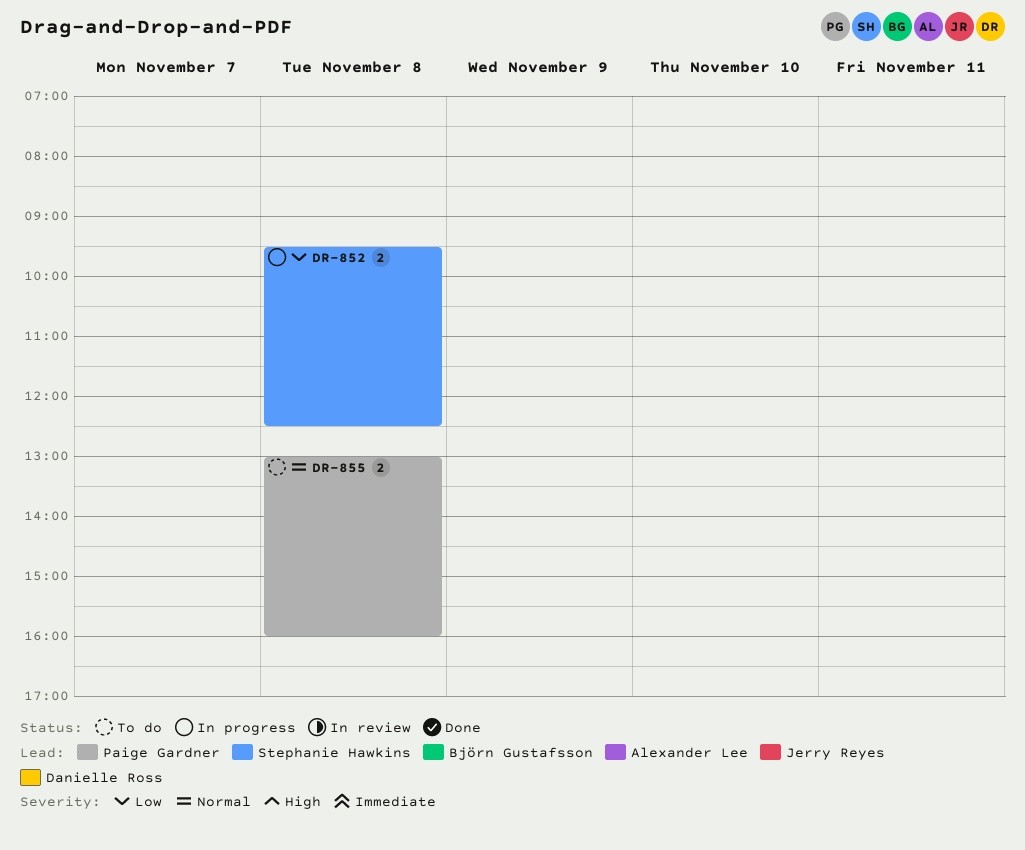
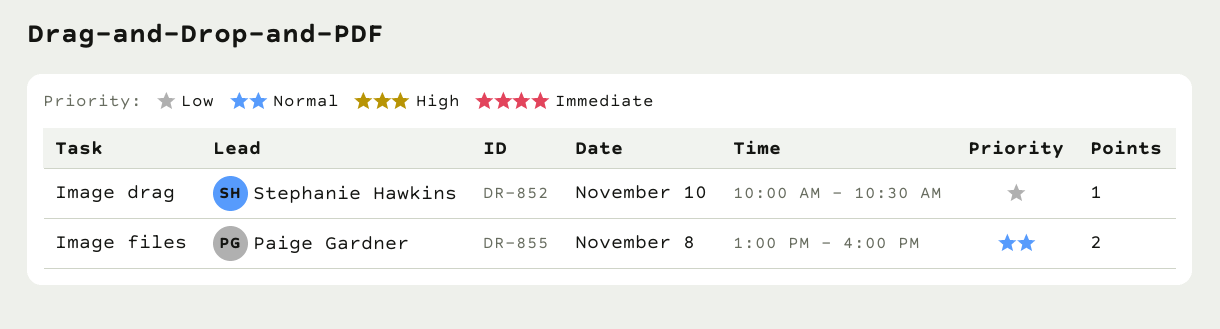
DR-852, estimate: 2 -> 1
DR-852, day: Nov 8 -> Nov 10
DR-852, begins: 09:30 -> 10:00
DR-852, ends: 12:30 -> 10:30

